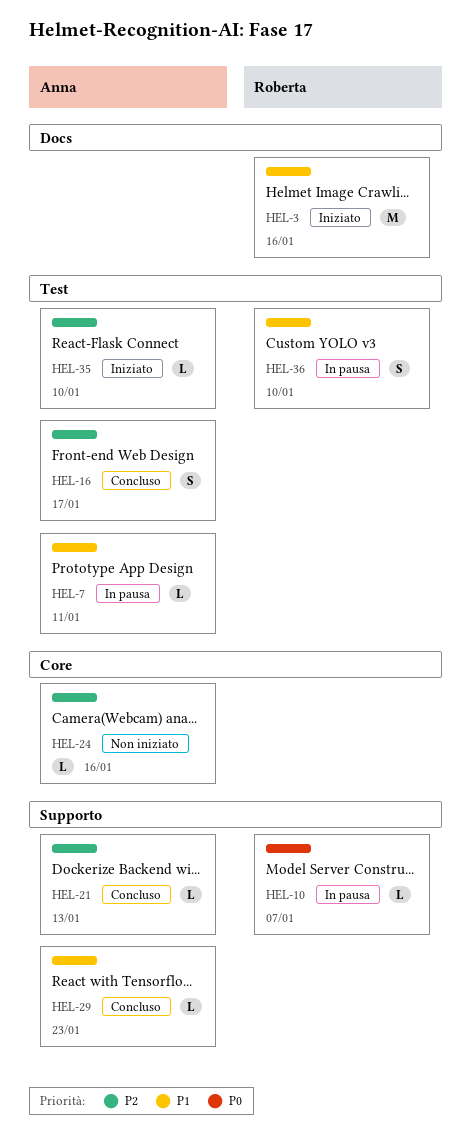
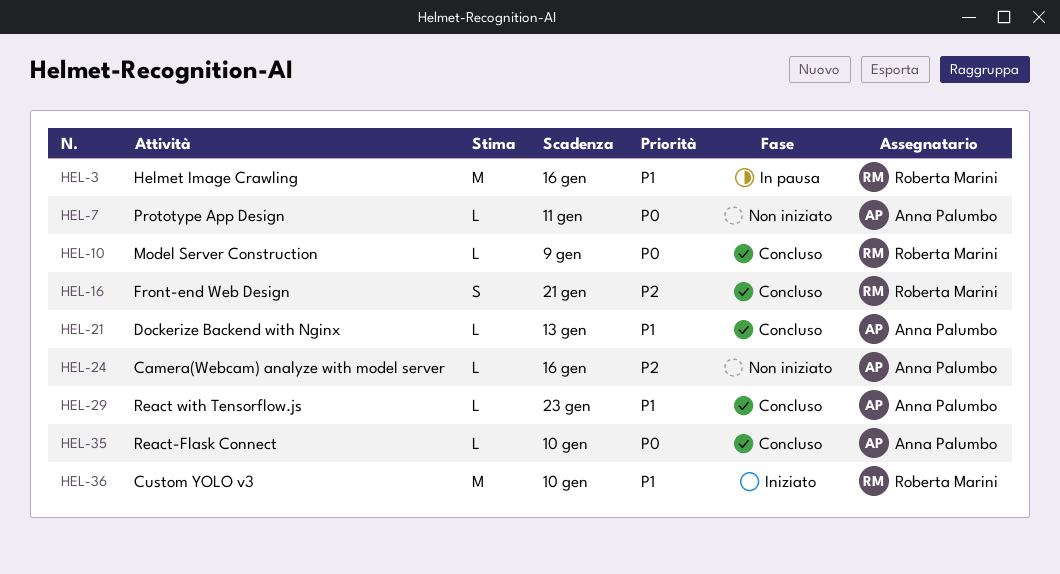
HEL-3, status: Iniziato -> In pausa
HEL-7, status: In pausa -> Non iniziato
HEL-7, priority: P1 -> P0
HEL-10, status: In pausa -> Concluso
HEL-10, due: Jan 7 -> Jan 9
HEL-16, owner: Anna Palumbo -> Roberta Marini
HEL-16, due: Jan 17 -> Jan 21
HEL-21, priority: P2 -> P1
HEL-35, status: Iniziato -> Concluso
HEL-35, priority: P2 -> P0
HEL-36, status: In pausa -> Iniziato
HEL-36, estimate: S -> M

